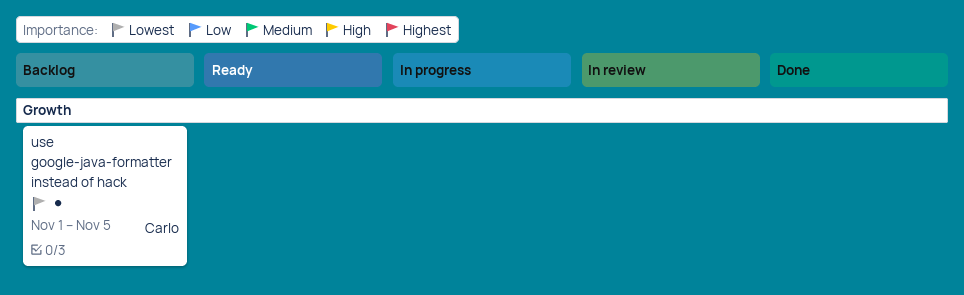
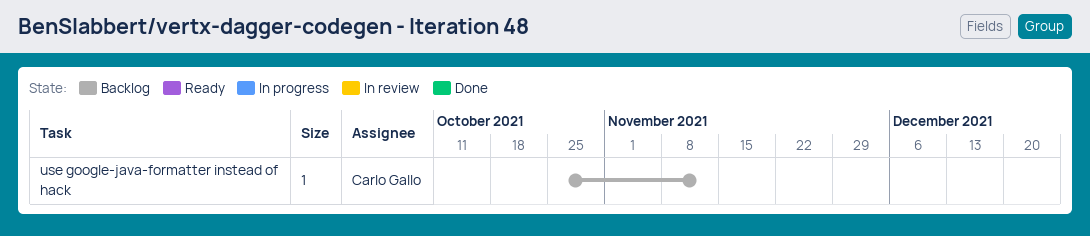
use google-java-formatter instead of hack, start: Nov 1 -> Oct 25
use google-java-formatter instead of hack, due: Nov 5 -> Nov 12

